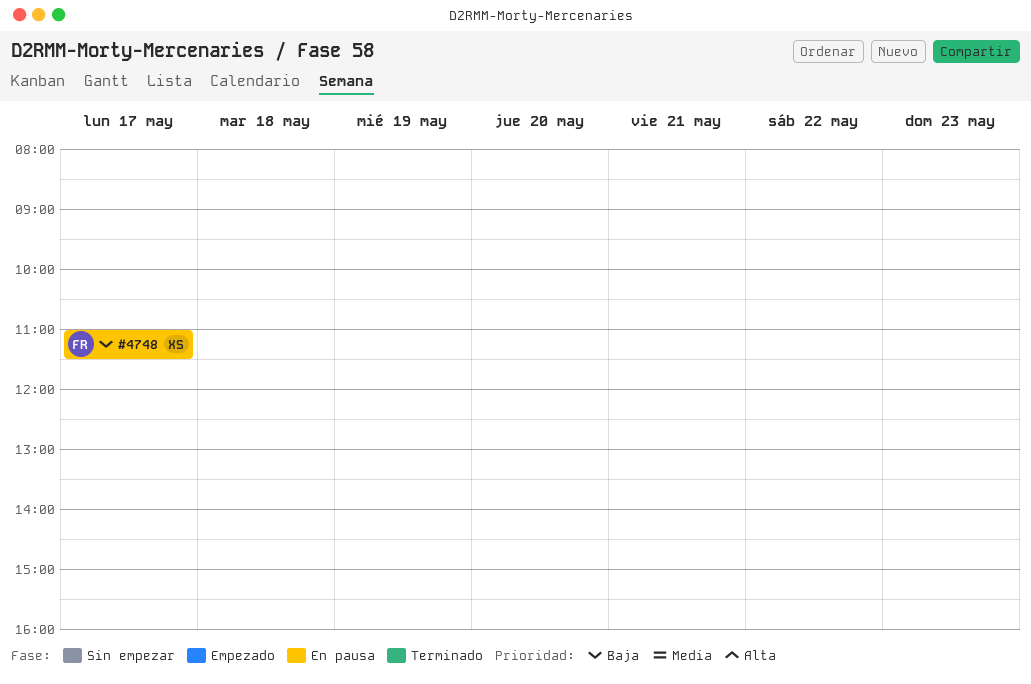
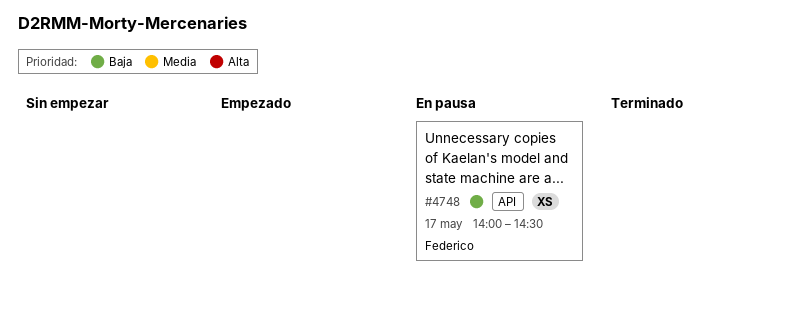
#4748, begins: 11:00 -> 14:00
#4748, ends: 11:30 -> 14:30

